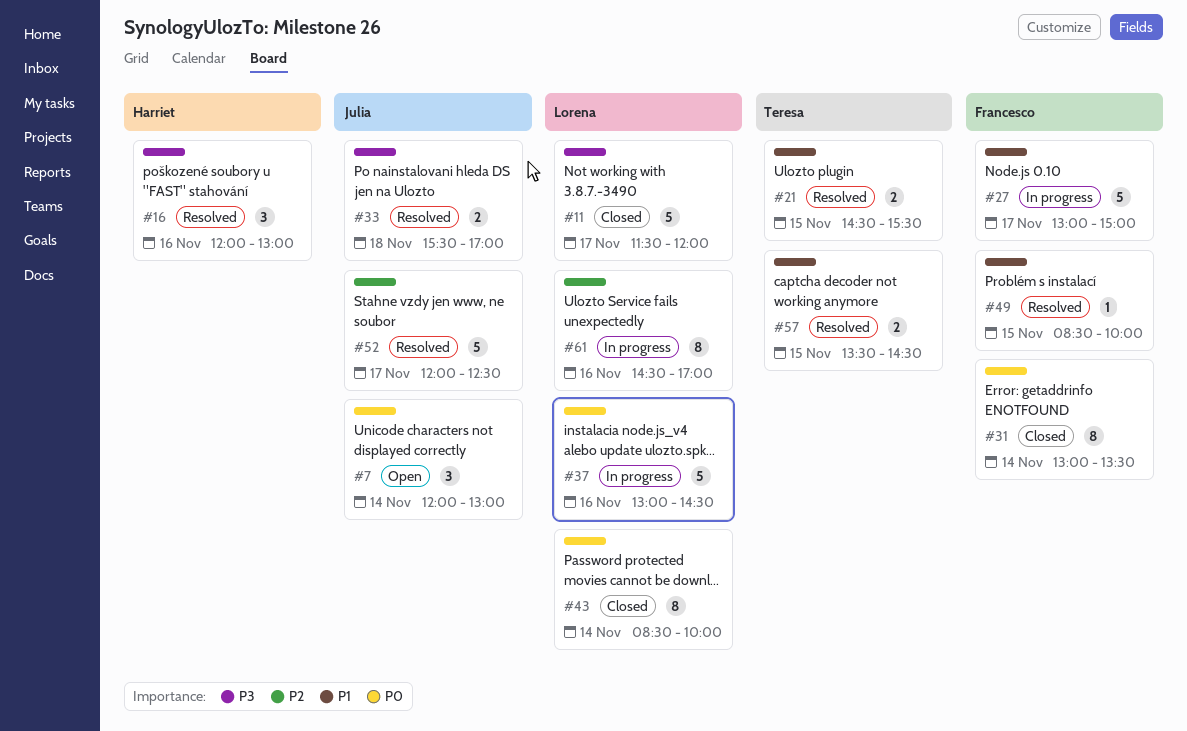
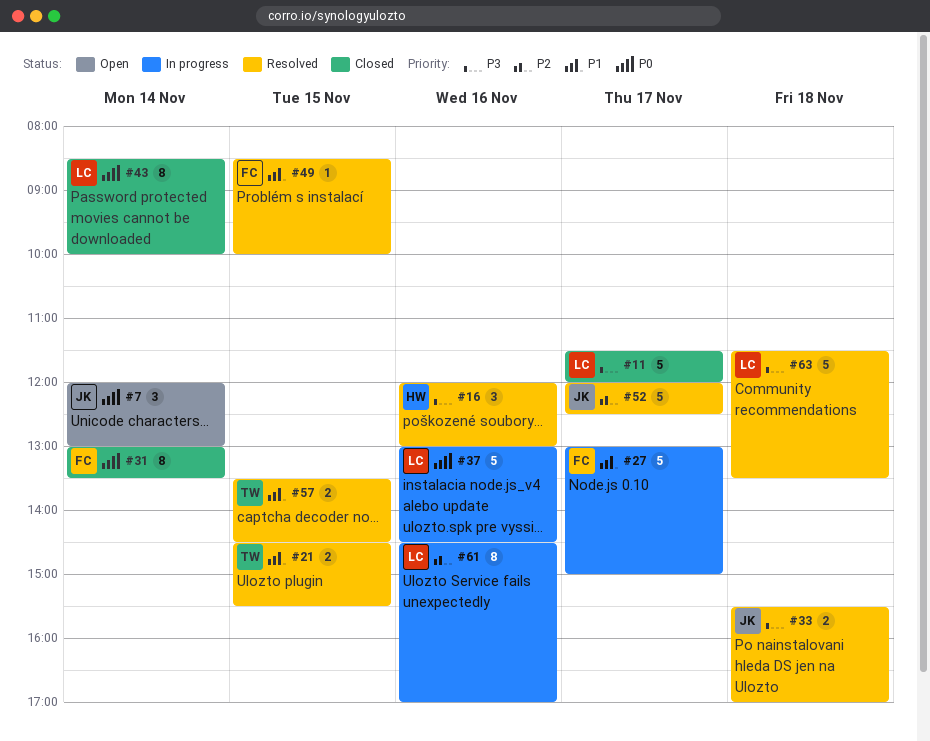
#63: none -> present

